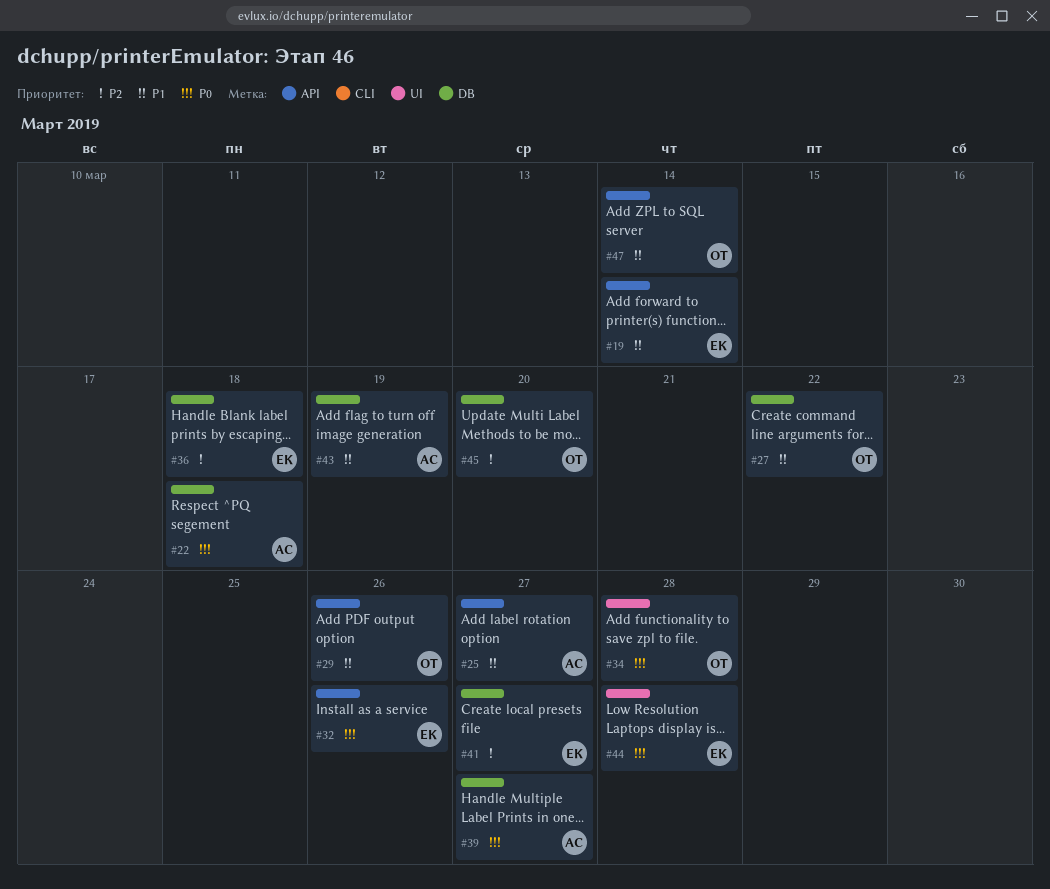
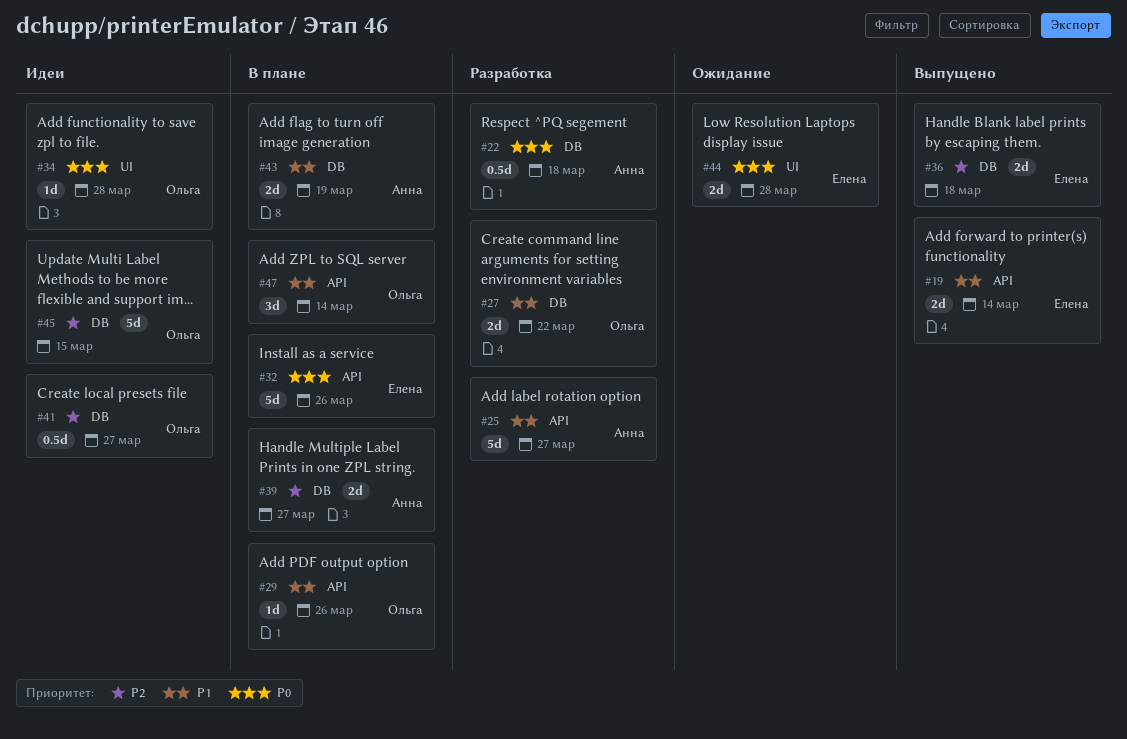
#39, priority: P0 -> P2
#41, owner: Елена -> Ольга
#45, due: Mar 20 -> Mar 15

